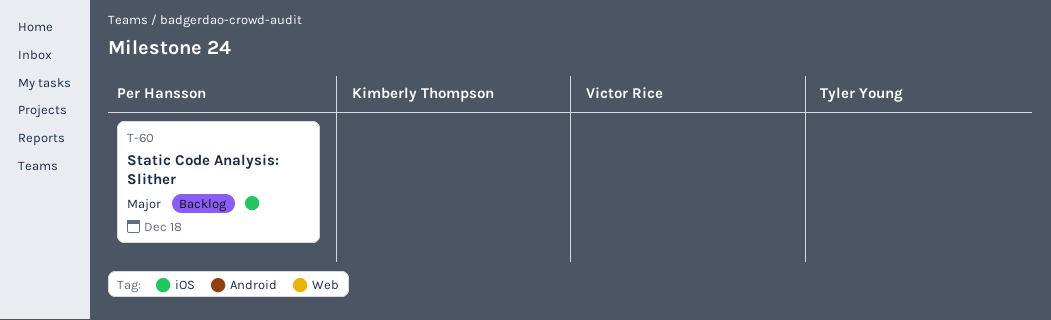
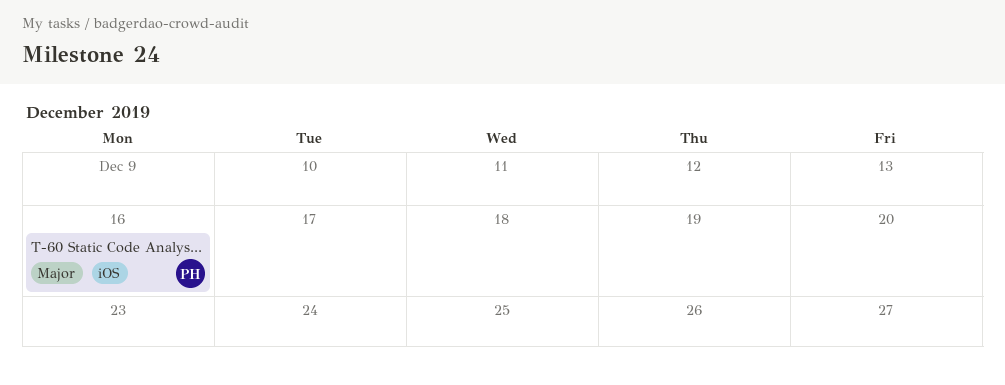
T-60, due: Dec 18 -> Dec 16

